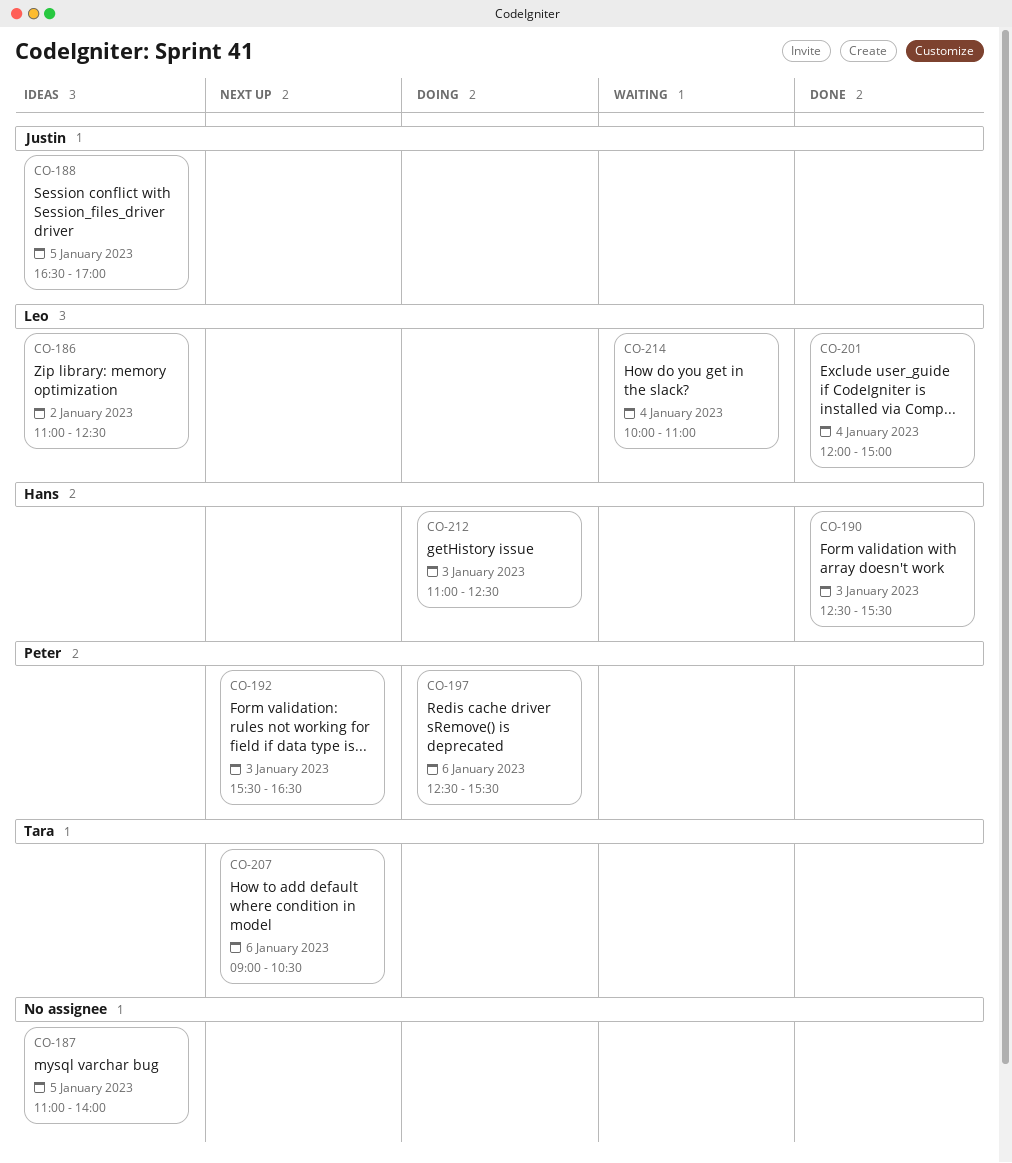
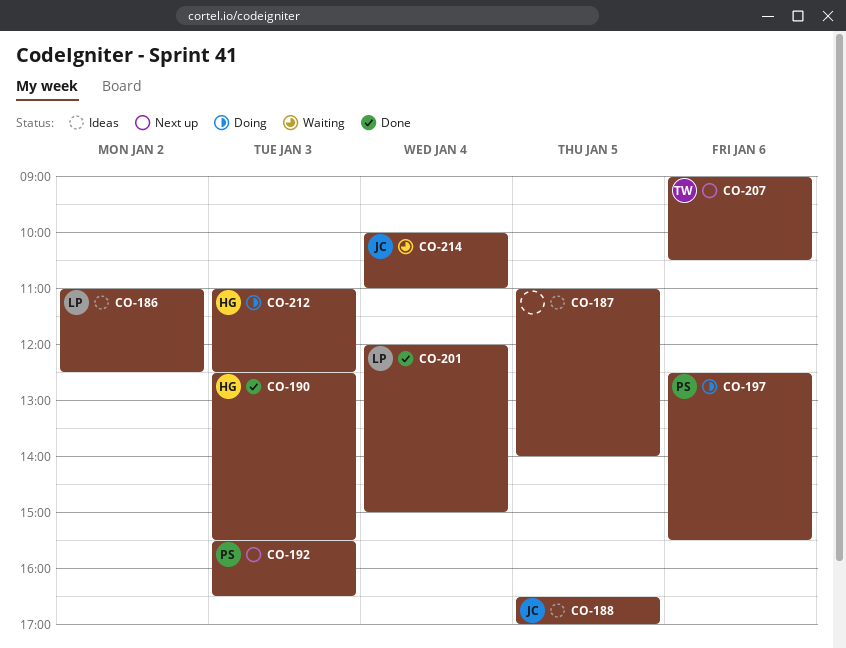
CO-214, owner: Leo -> Justin

